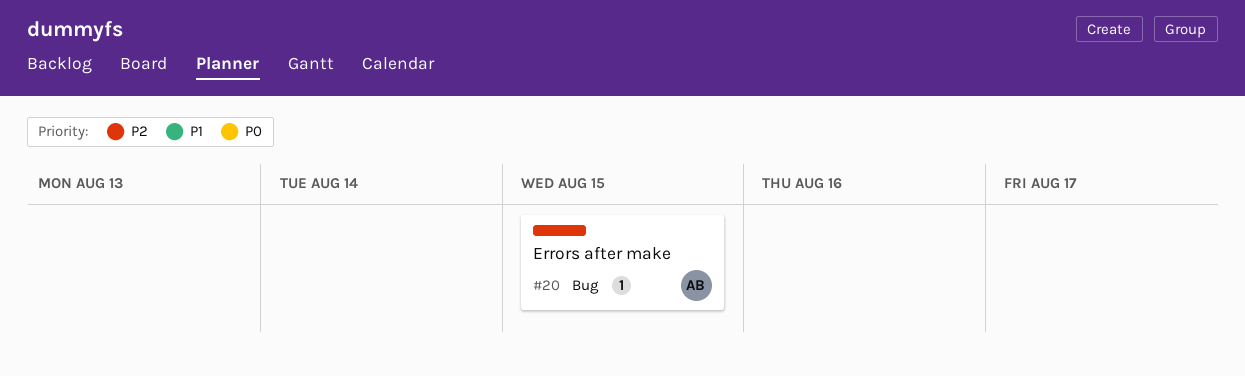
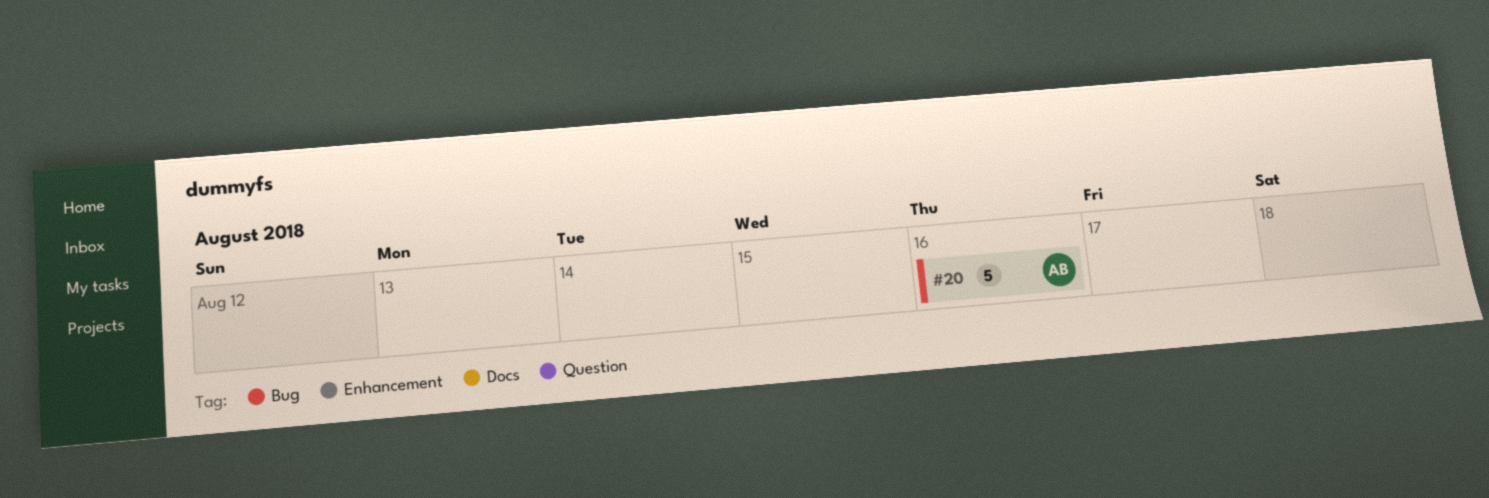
#20, estimate: 1 -> 5
#20, due: Aug 15 -> Aug 16

